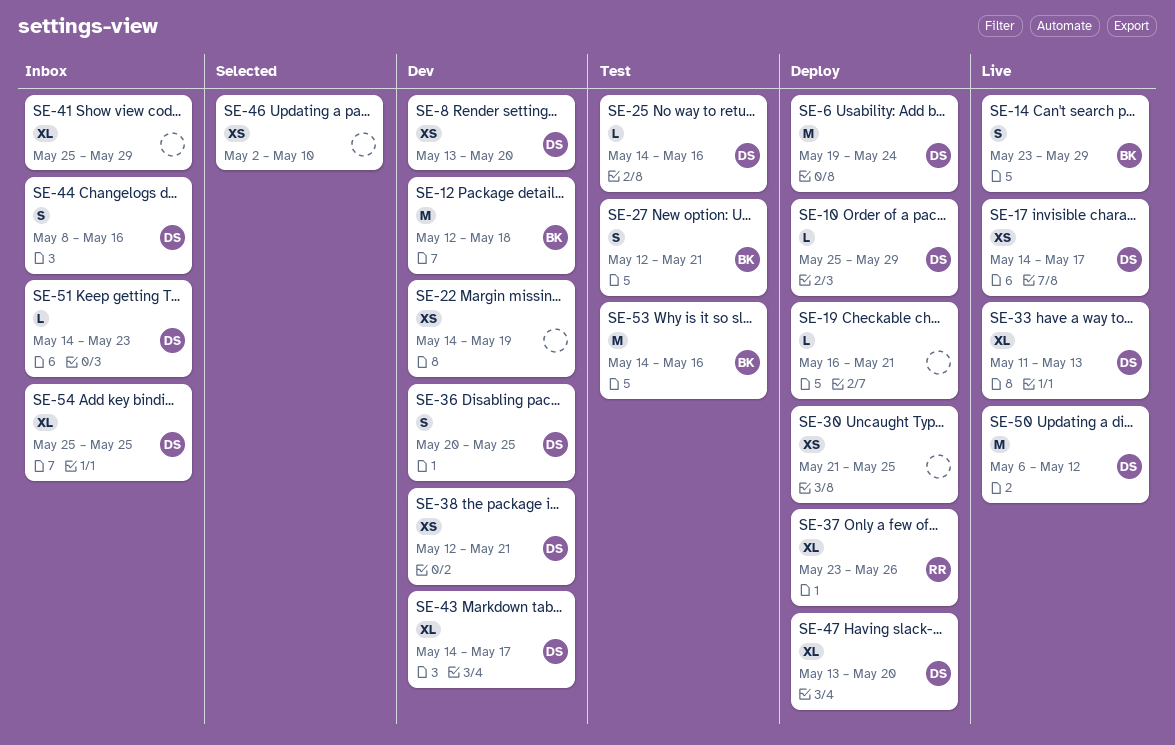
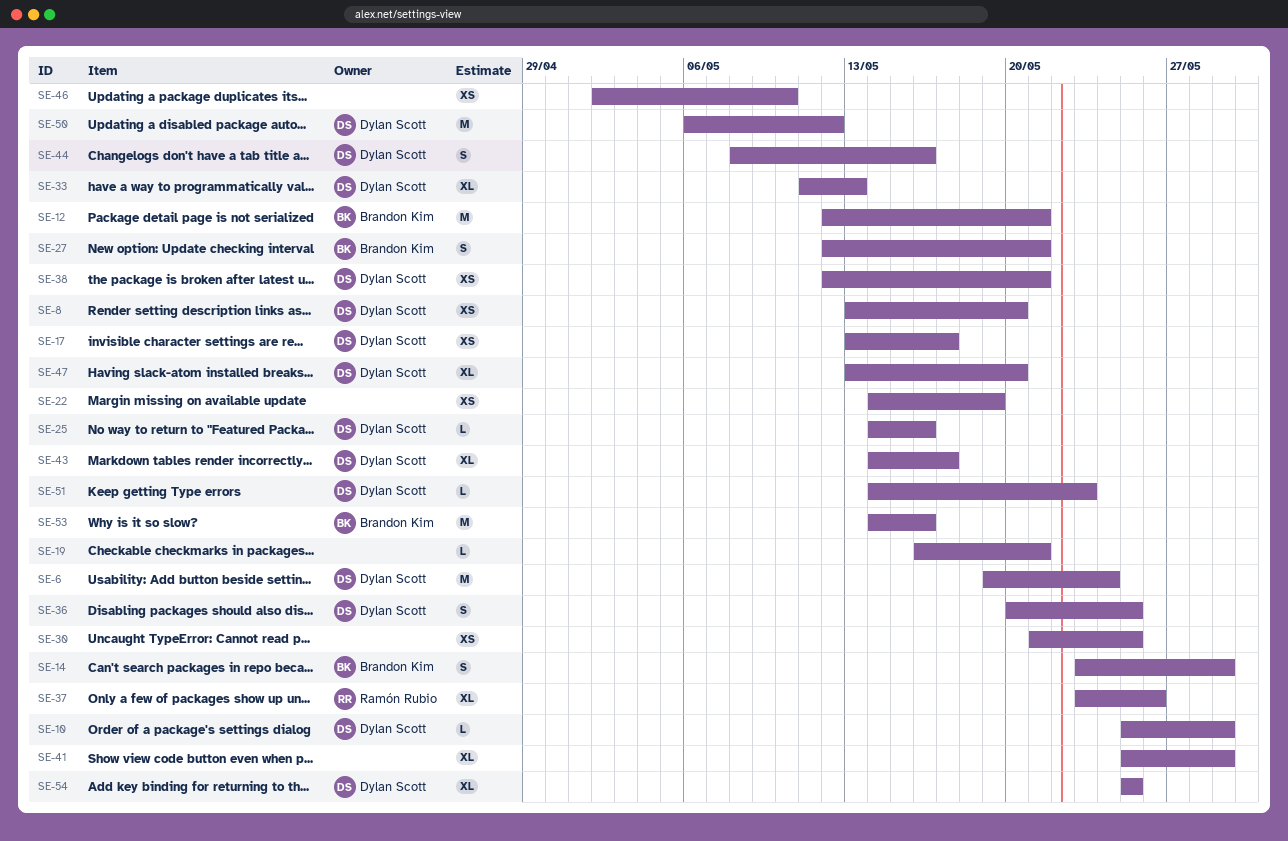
SE-12, due: May 18 -> May 21
SE-17, start: May 14 -> May 13

